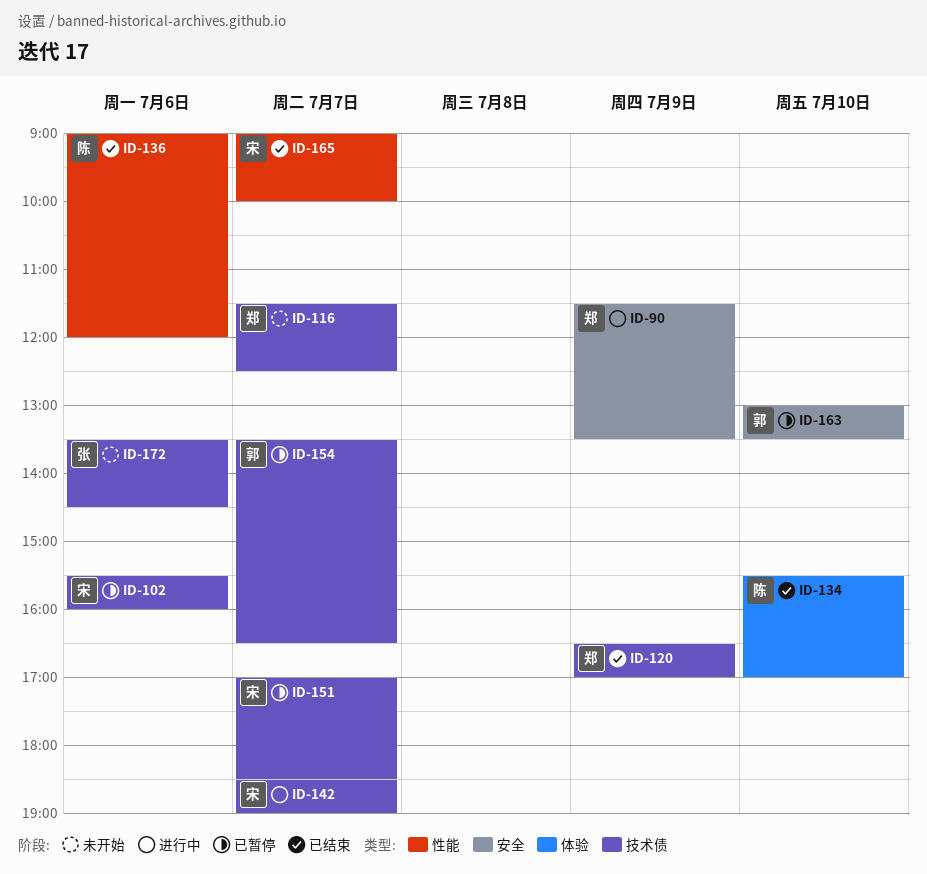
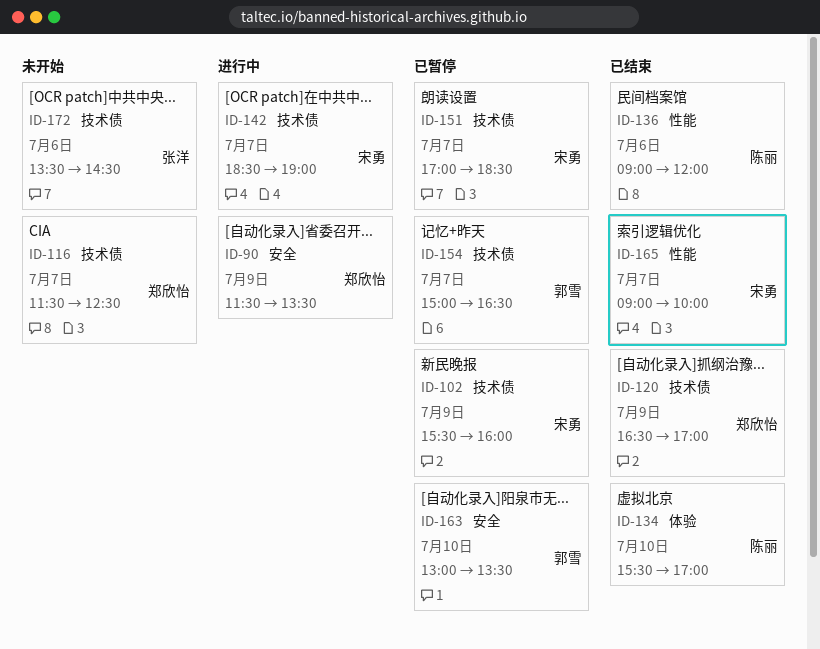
ID-102, day: Jul 6 -> Jul 9
ID-154, begins: 13:30 -> 15:00

